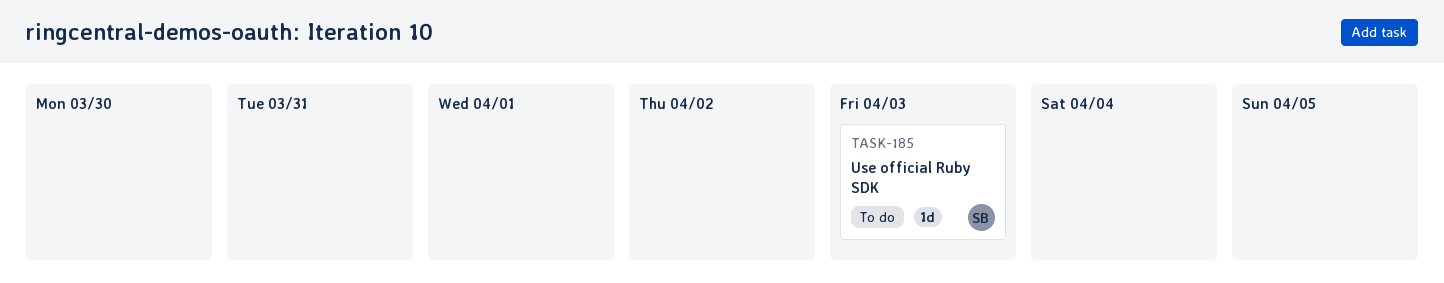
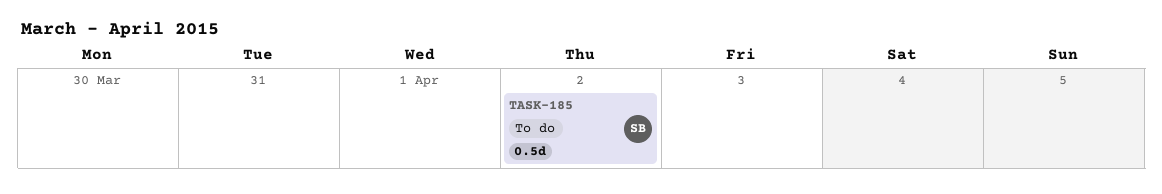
TASK-185, estimate: 1d -> 0.5d
TASK-185, due: Apr 3 -> Apr 2

